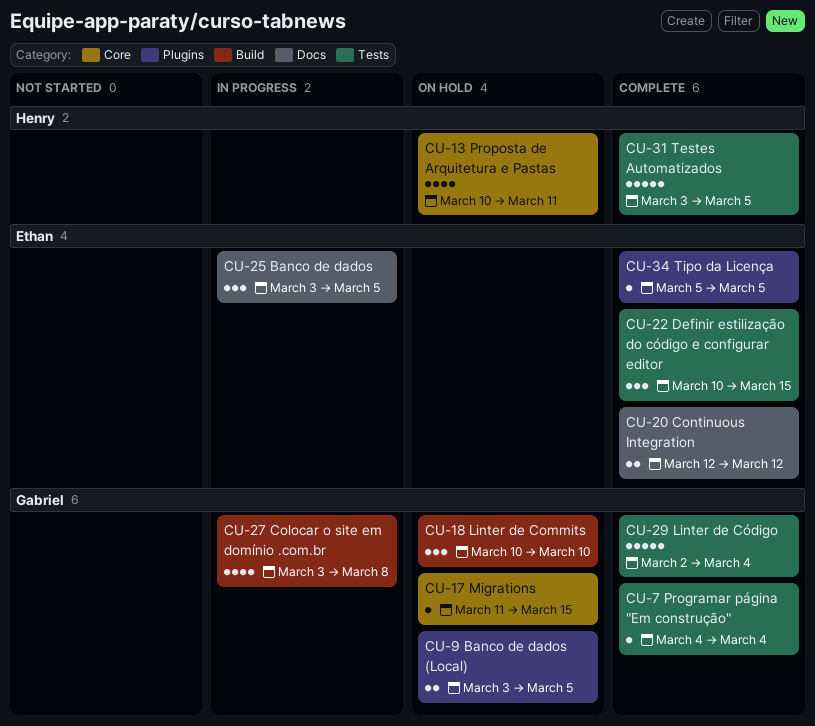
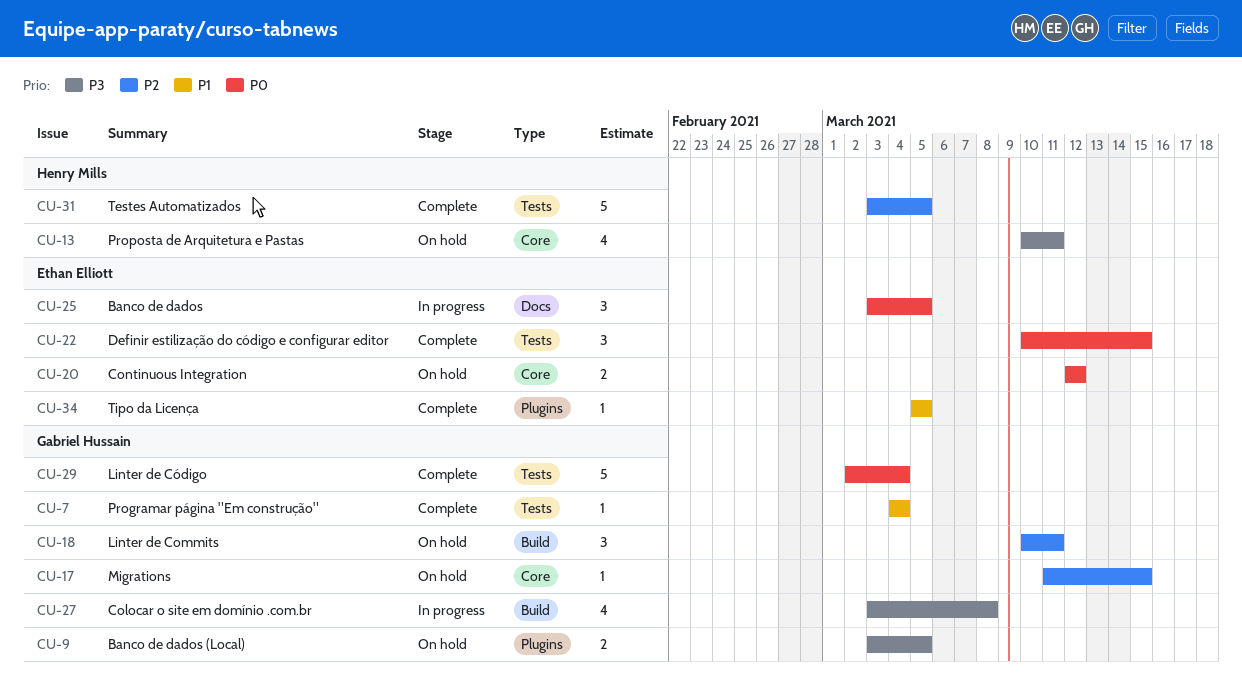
CU-18, due: Mar 10 -> Mar 11
CU-20, status: Complete -> On hold
CU-20, label: Docs -> Core

